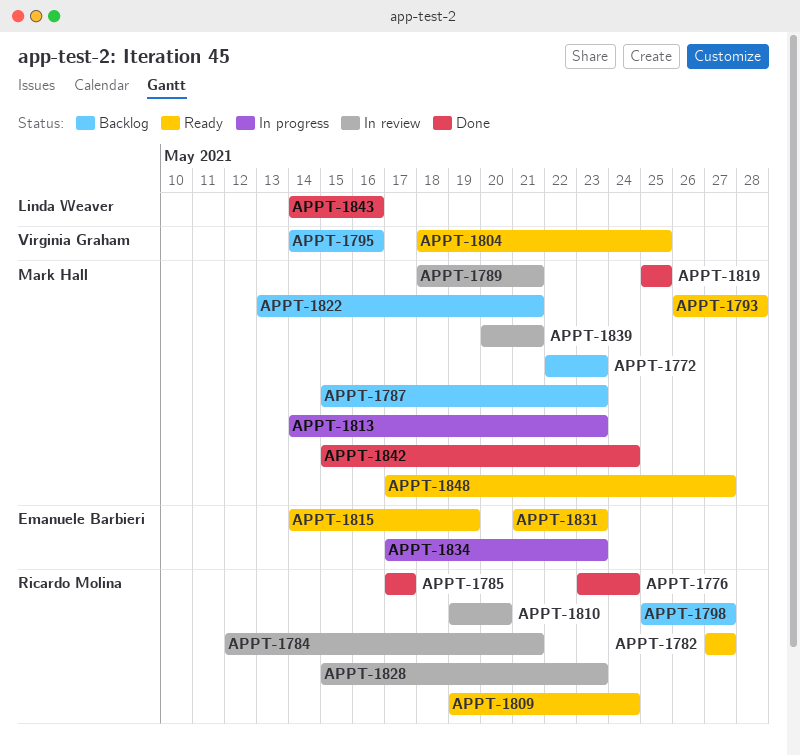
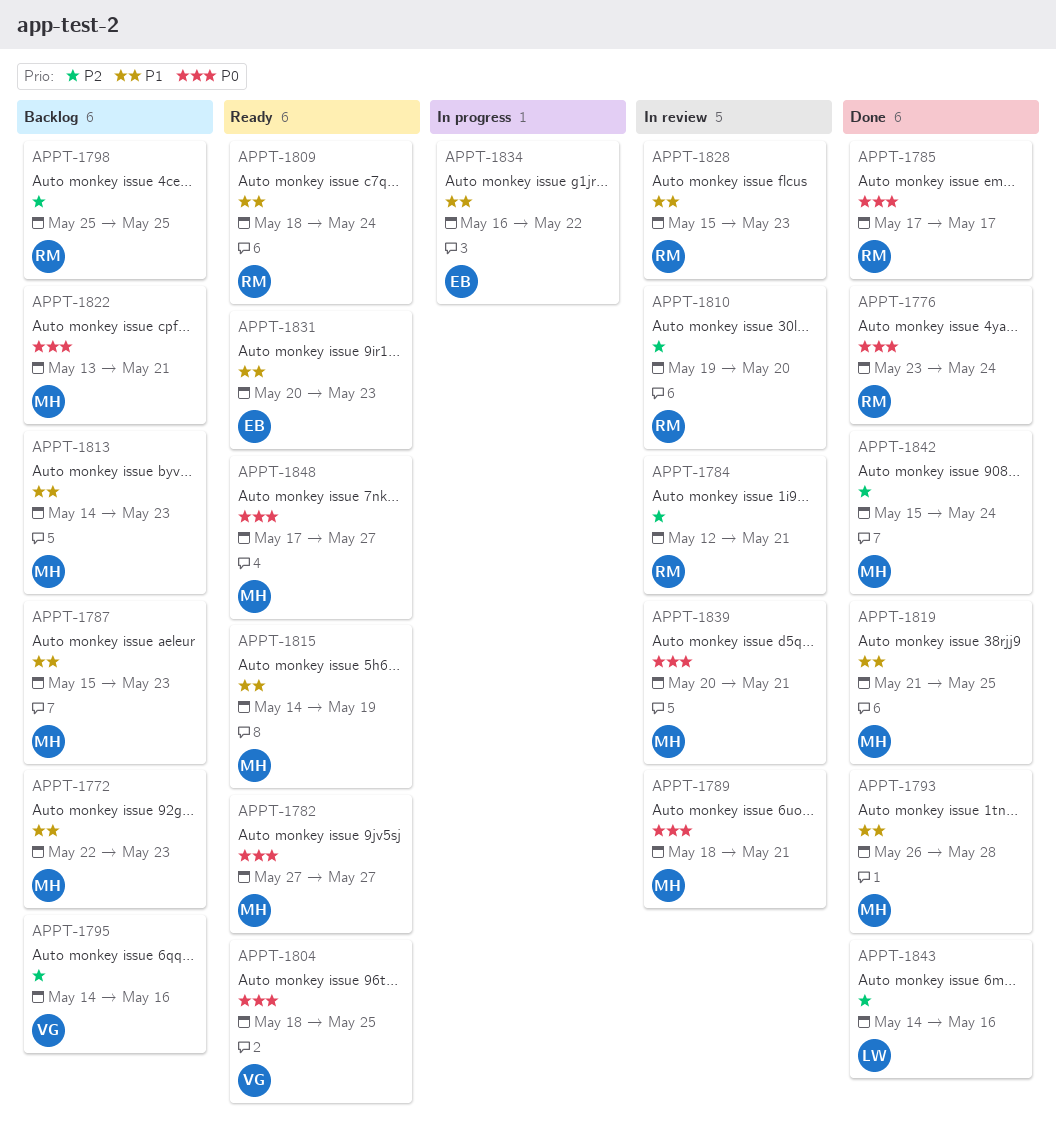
APPT-1782, owner: Ricardo Molina -> Mark Hall
APPT-1793, status: Ready -> Done
APPT-1798, due: May 27 -> May 25
APPT-1809, start: May 19 -> May 18
APPT-1813, status: In progress -> Backlog
APPT-1815, owner: Emanuele Barbieri -> Mark Hall
APPT-1819, start: May 25 -> May 21
APPT-1831, start: May 21 -> May 20
APPT-1834, start: May 17 -> May 16
APPT-1834, due: May 23 -> May 22

